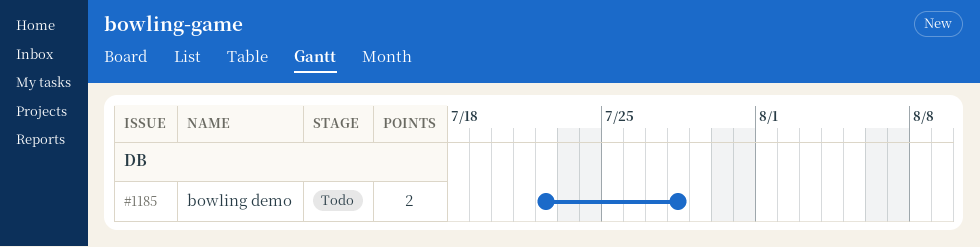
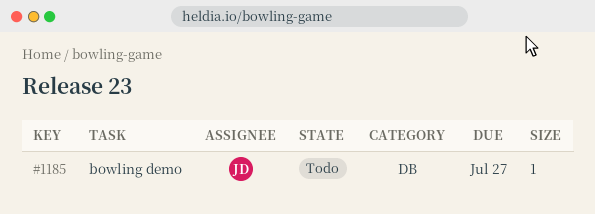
#1185, estimate: 2 -> 1
#1185, due: Jul 28 -> Jul 27

